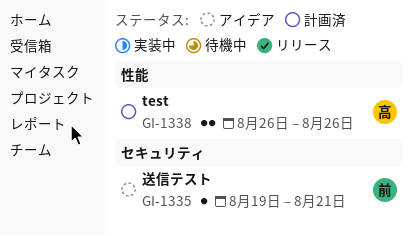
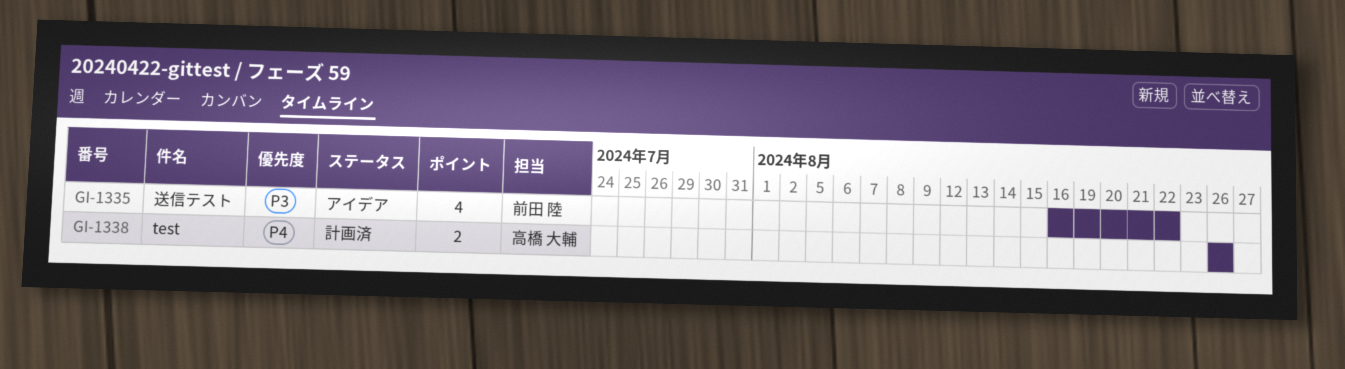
GI-1335, estimate: 1 -> 4
GI-1335, start: Aug 19 -> Aug 16
GI-1335, due: Aug 21 -> Aug 22

